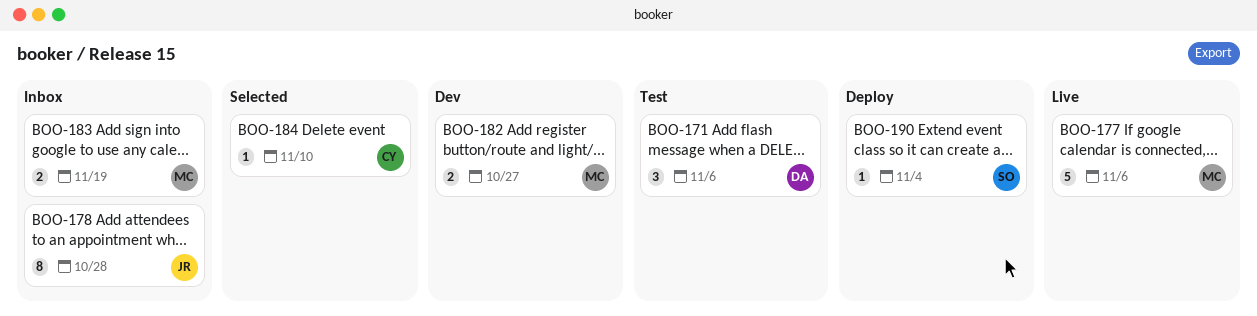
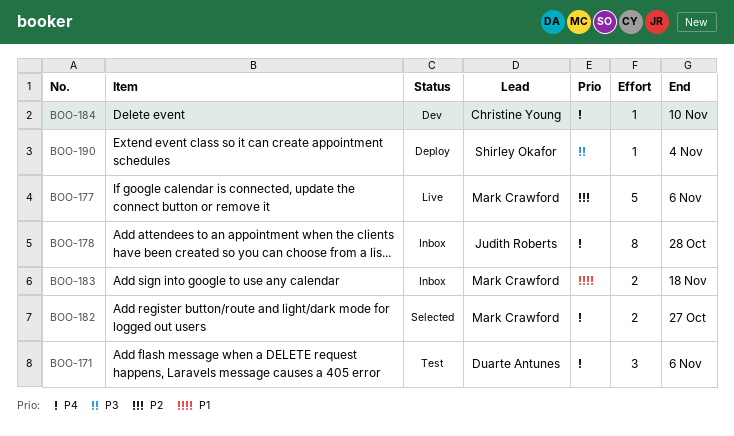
BOO-182, status: Dev -> Selected
BOO-183, due: Nov 19 -> Nov 18
BOO-184, status: Selected -> Dev

